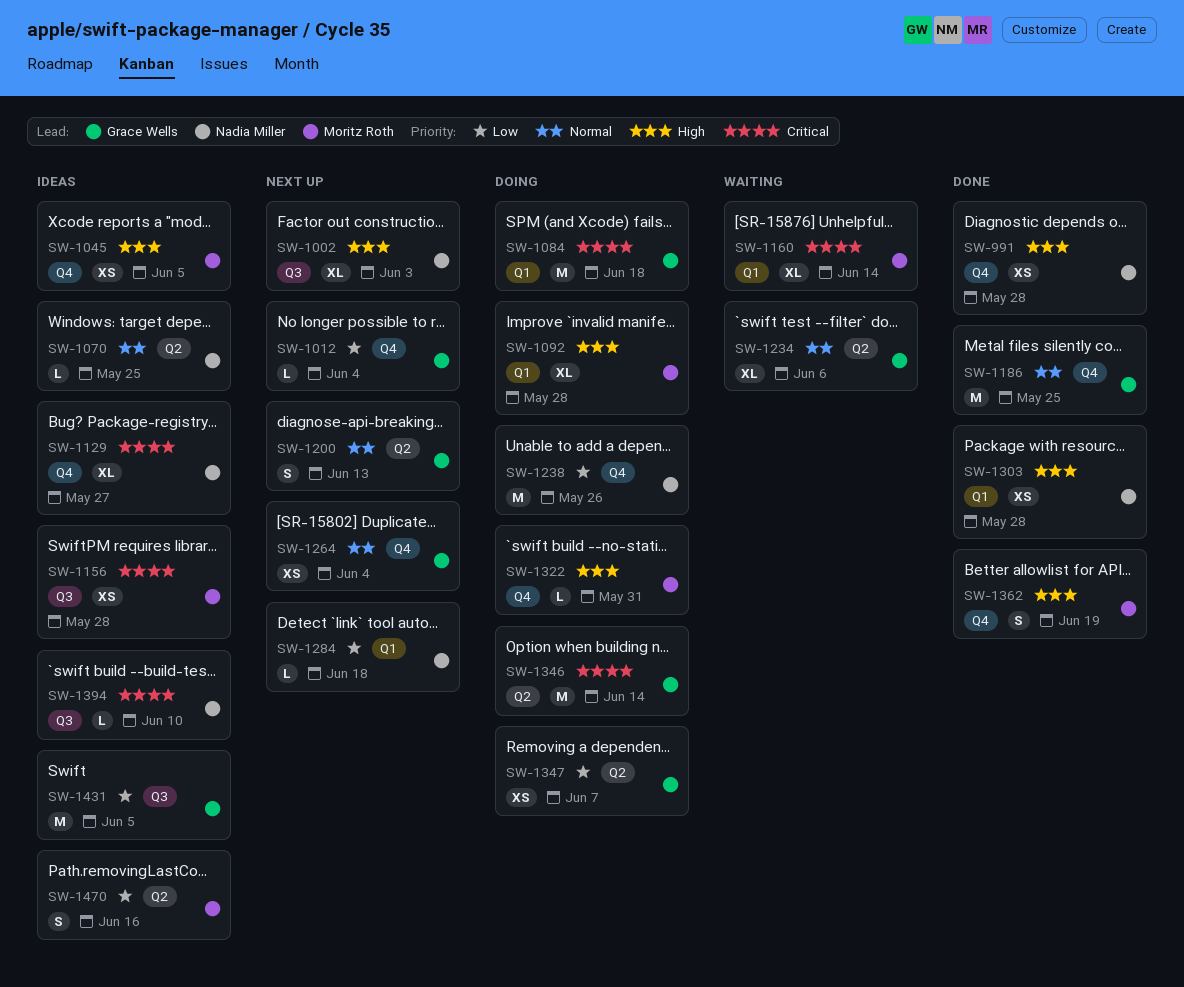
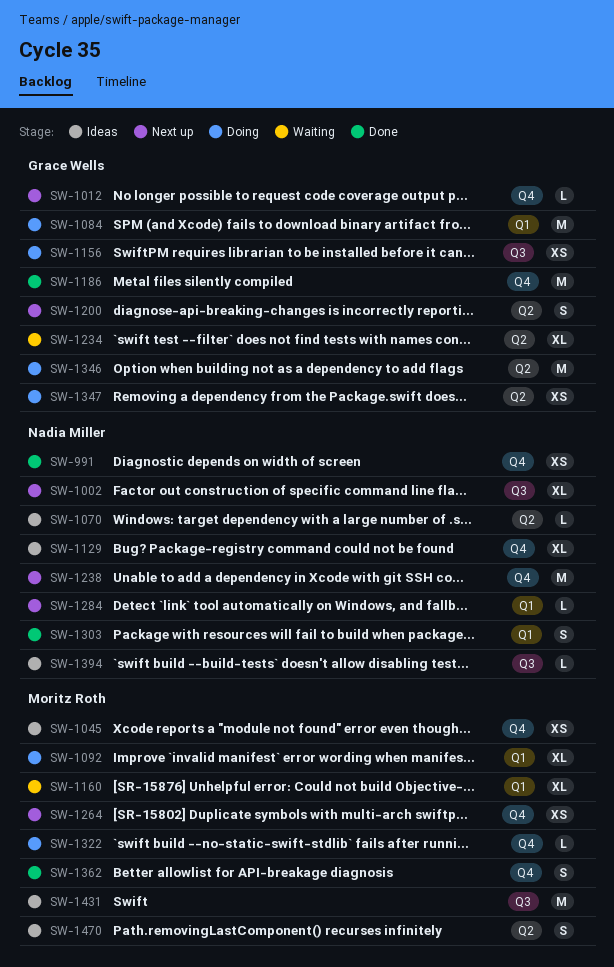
SW-1156, status: Ideas -> Doing
SW-1156, owner: Moritz Roth -> Grace Wells
SW-1238, status: Doing -> Next up
SW-1264, owner: Grace Wells -> Moritz Roth
SW-1303, estimate: XS -> S
SW-1431, owner: Grace Wells -> Moritz Roth

